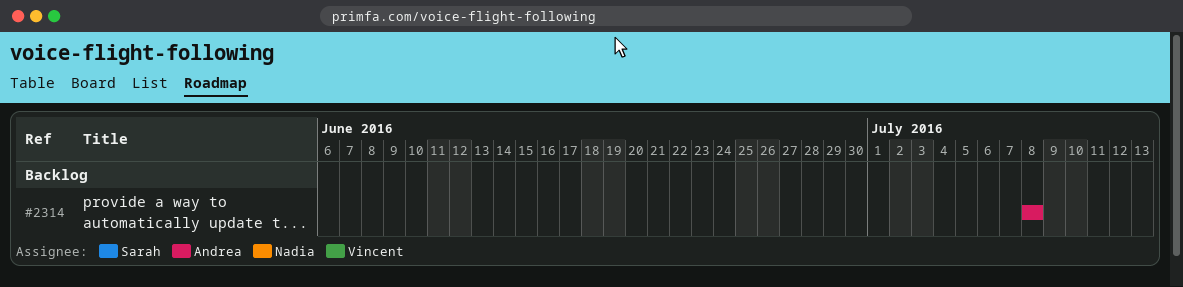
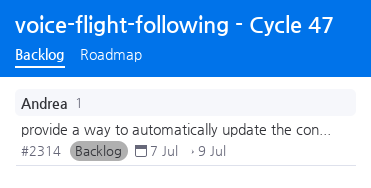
#2314, start: Jul 8 -> Jul 7
#2314, due: Jul 8 -> Jul 9

